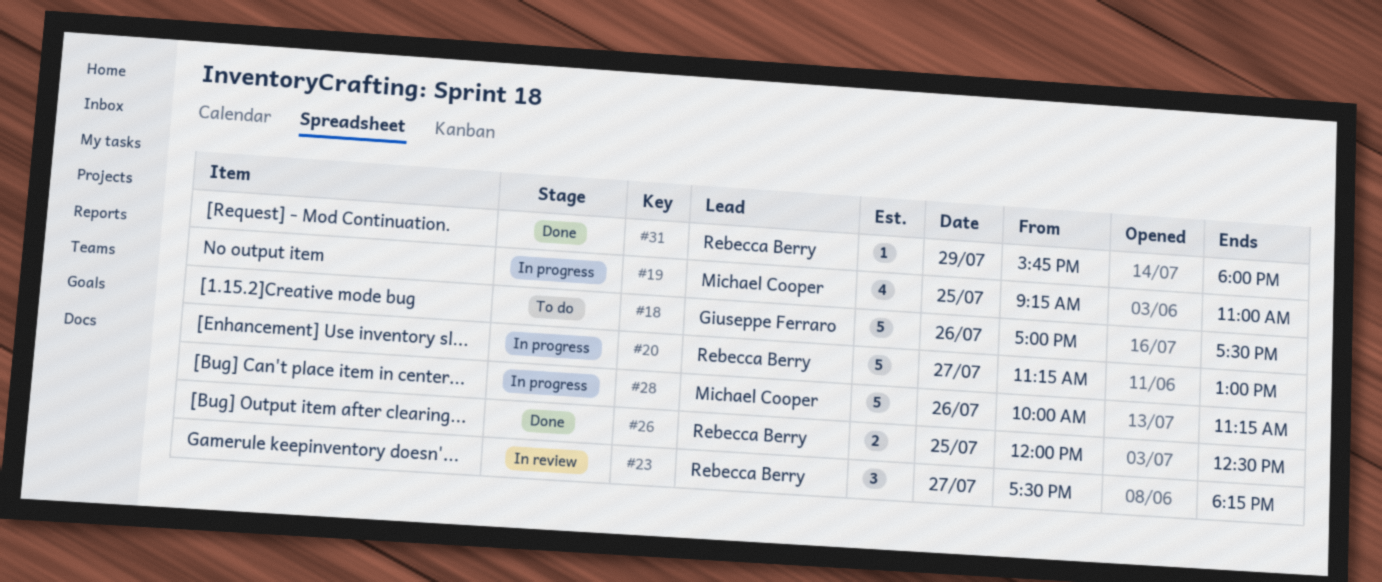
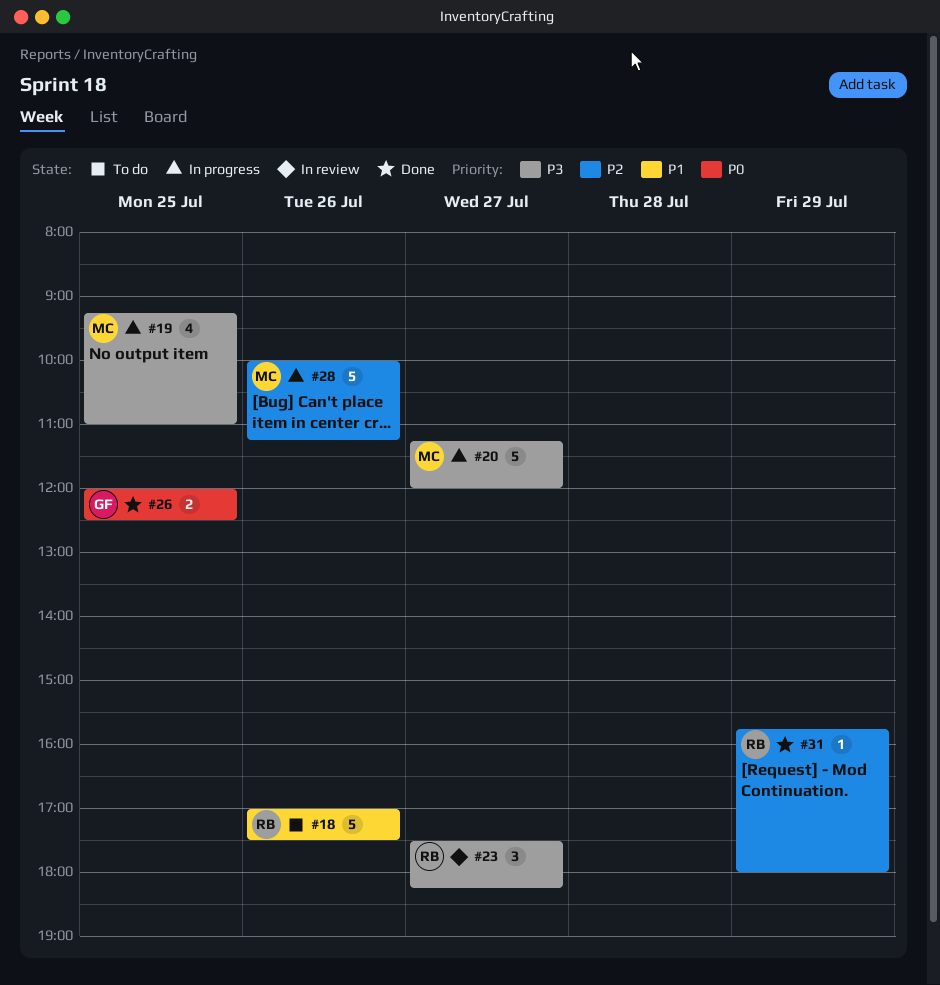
#18, owner: Giuseppe Ferraro -> Rebecca Berry
#20, owner: Rebecca Berry -> Michael Cooper
#20, ends: 13:00 -> 12:00
#26, owner: Rebecca Berry -> Giuseppe Ferraro

